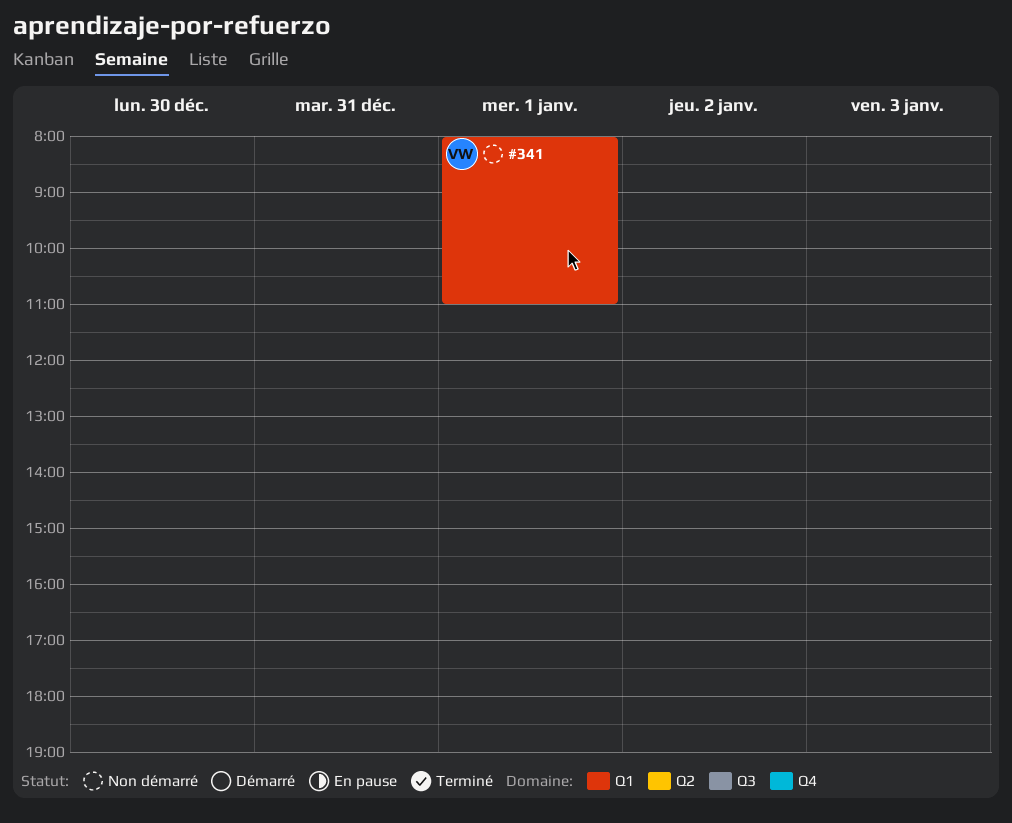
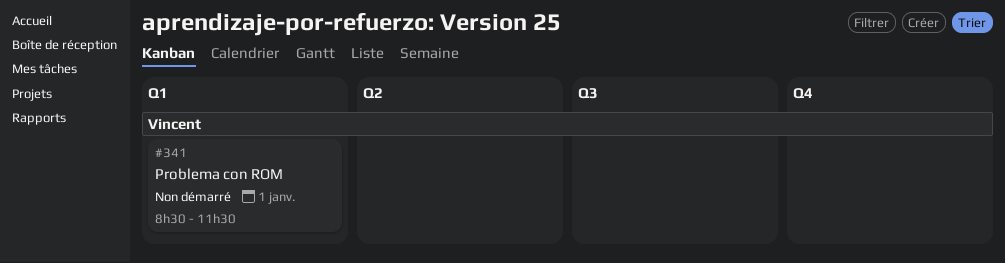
#341, begins: 08:00 -> 08:30
#341, ends: 11:00 -> 11:30

